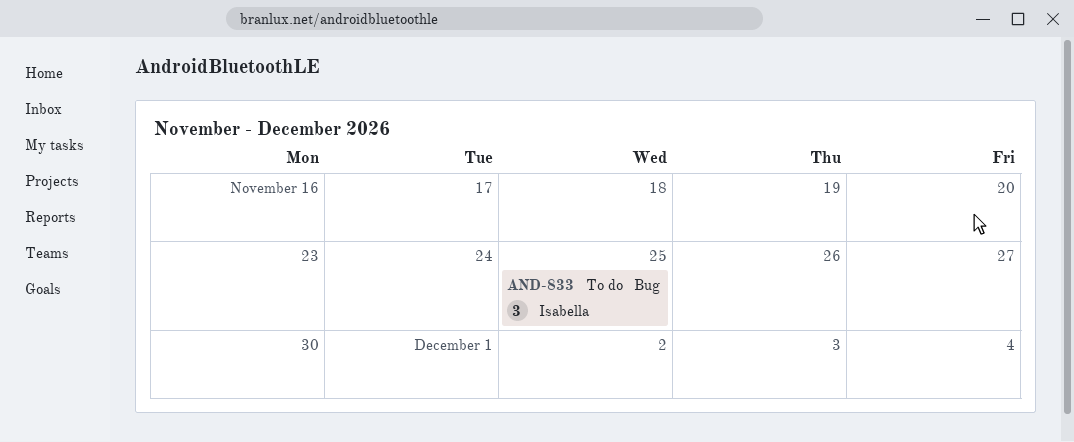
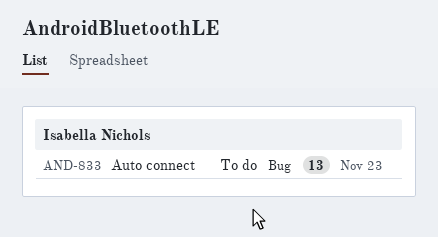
AND-833, estimate: 3 -> 13
AND-833, due: Nov 25 -> Nov 23

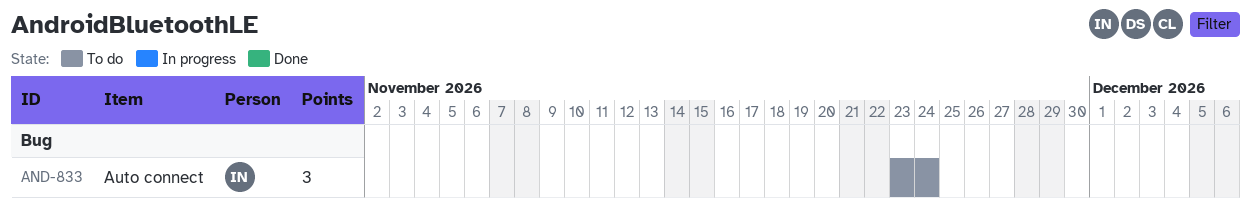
AND-833, estimate: 13 -> 3
AND-833, due: Nov 23 -> Nov 24

